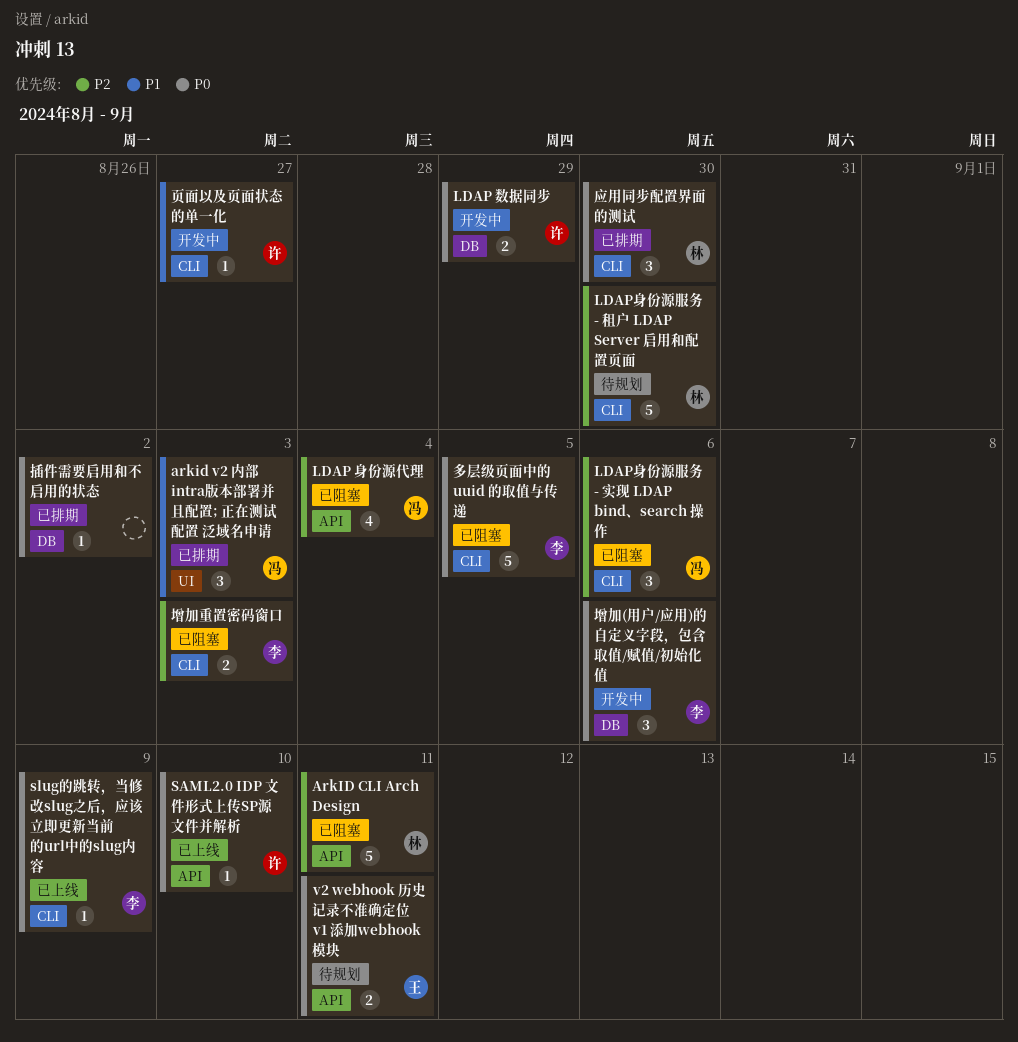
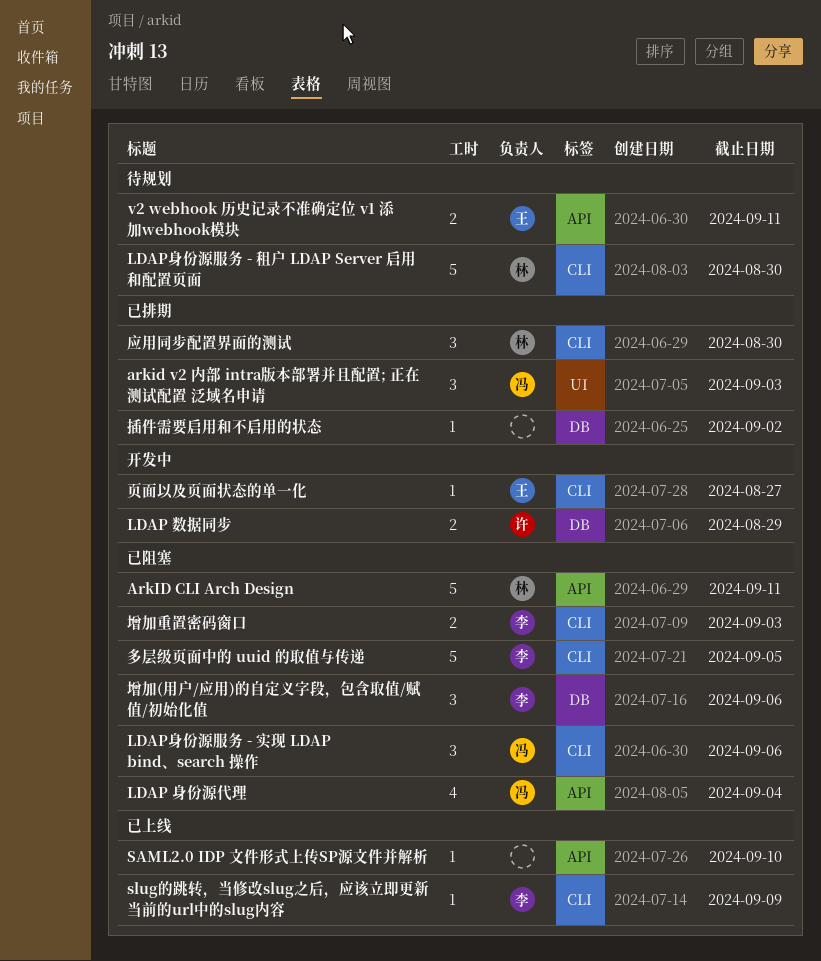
SAML2.0 IDP 文件形式上传SP源文件并解析, owner: 许 -> none
增加(用户/应用)的自定义字段，包含取值/赋值/初始化值, status: 开发中 -> 已阻塞
页面以及页面状态的单一化, owner: 许 -> 王

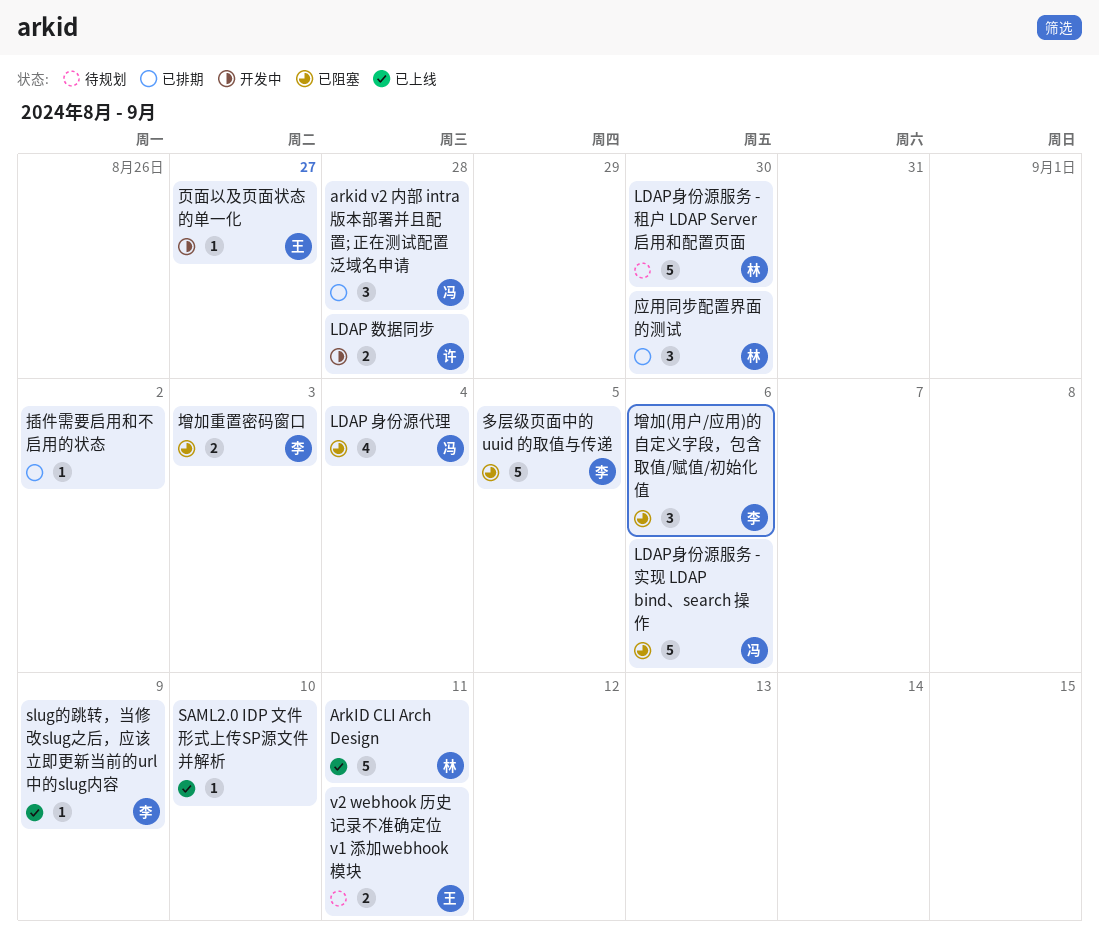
ArkID CLI Arch Design, status: 已阻塞 -> 已上线
arkid v2 内部 intra版本部署并且配置; 正在测试配置 泛域名申请, due: Sep 3 -> Aug 28
LDAP 数据同步, due: Aug 29 -> Aug 28
LDAP身份源服务 - 实现 LDAP bind、search 操作, estimate: 3 -> 5

